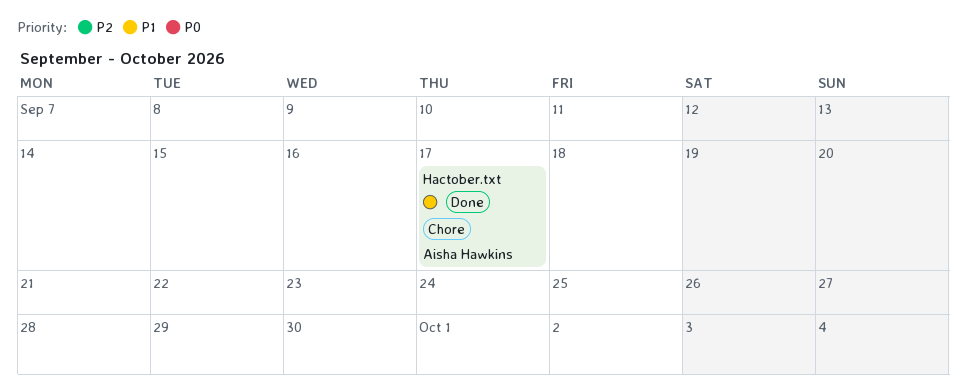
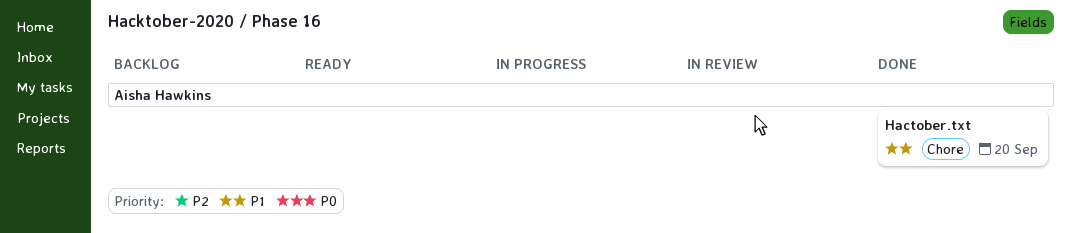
Hactober.txt, due: Sep 17 -> Sep 20

